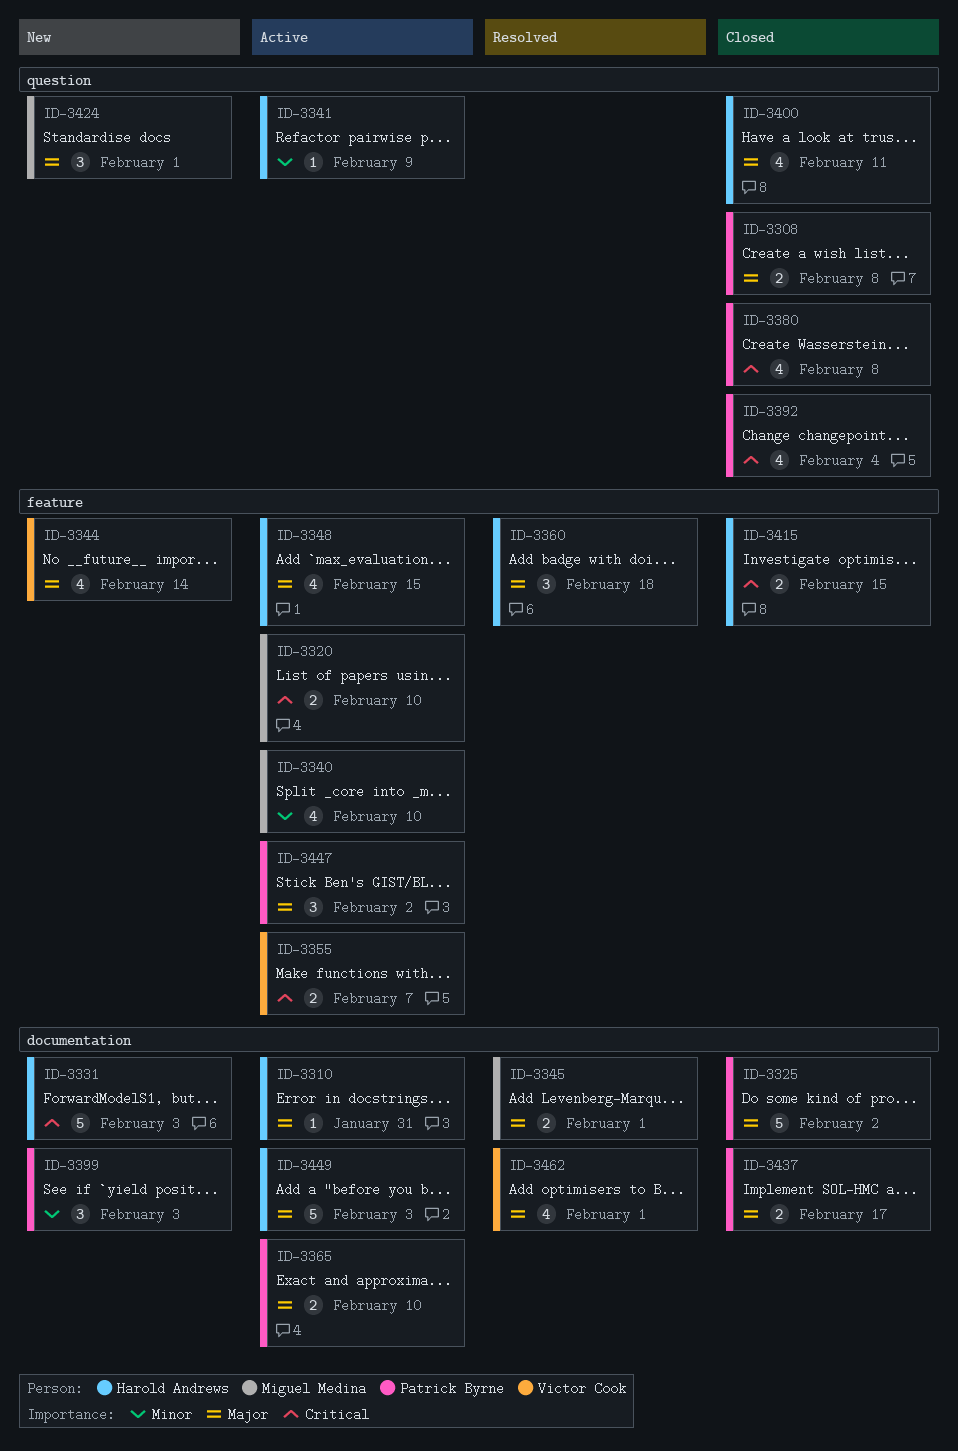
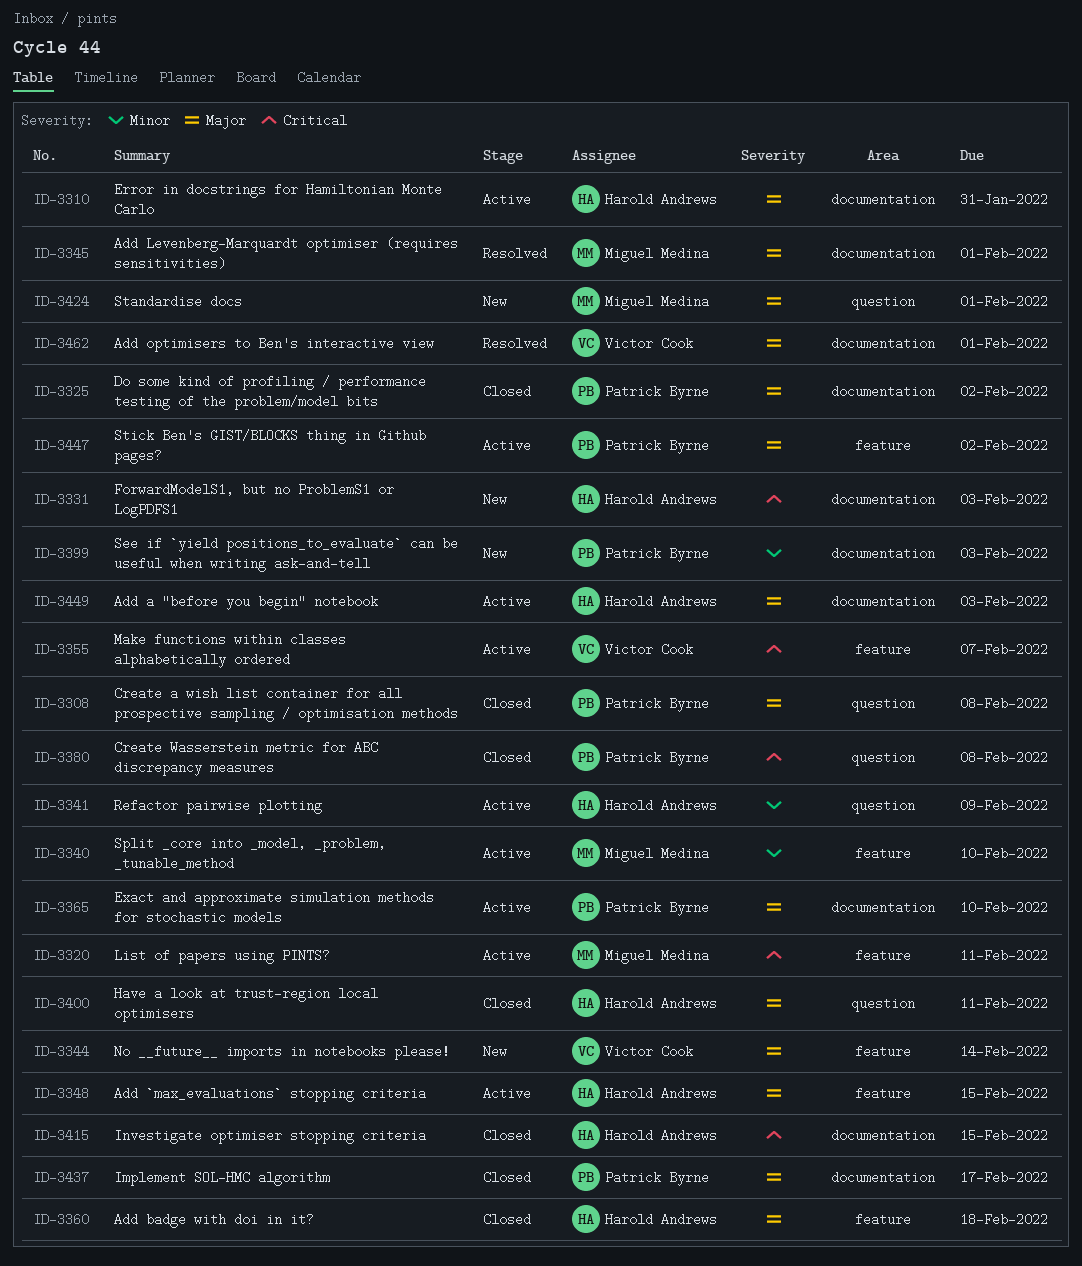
ID-3320, due: Feb 10 -> Feb 11
ID-3360, status: Resolved -> Closed
ID-3392: present -> none
ID-3415, label: feature -> documentation

